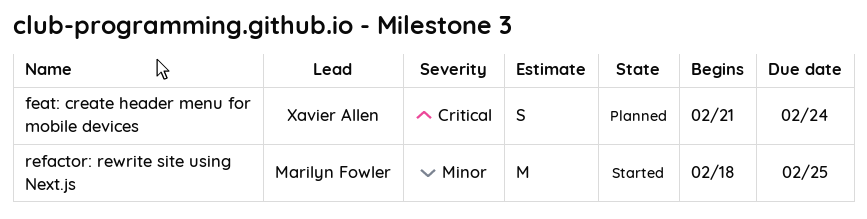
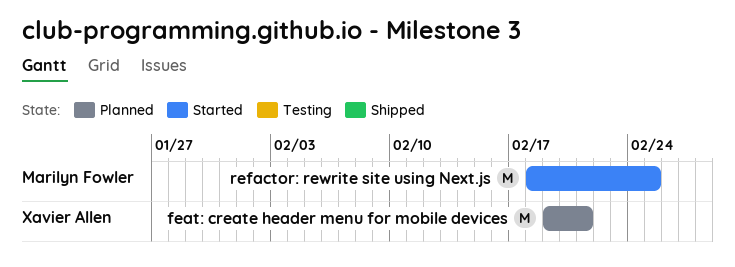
feat: create header menu for mobile devices, estimate: S -> M
feat: create header menu for mobile devices, start: Feb 21 -> Feb 19
feat: create header menu for mobile devices, due: Feb 24 -> Feb 21

